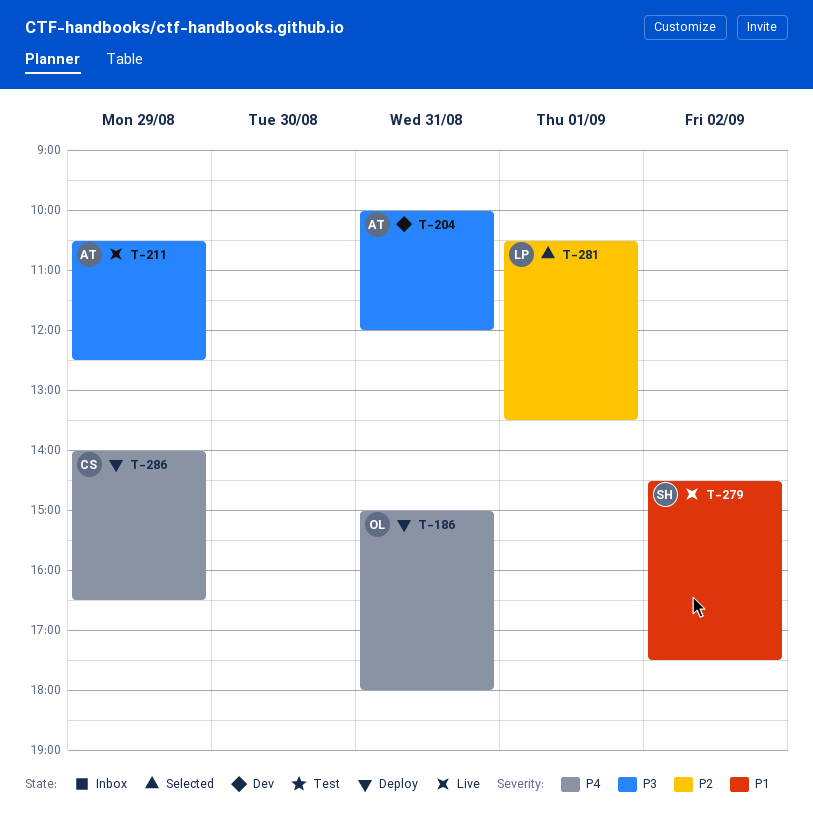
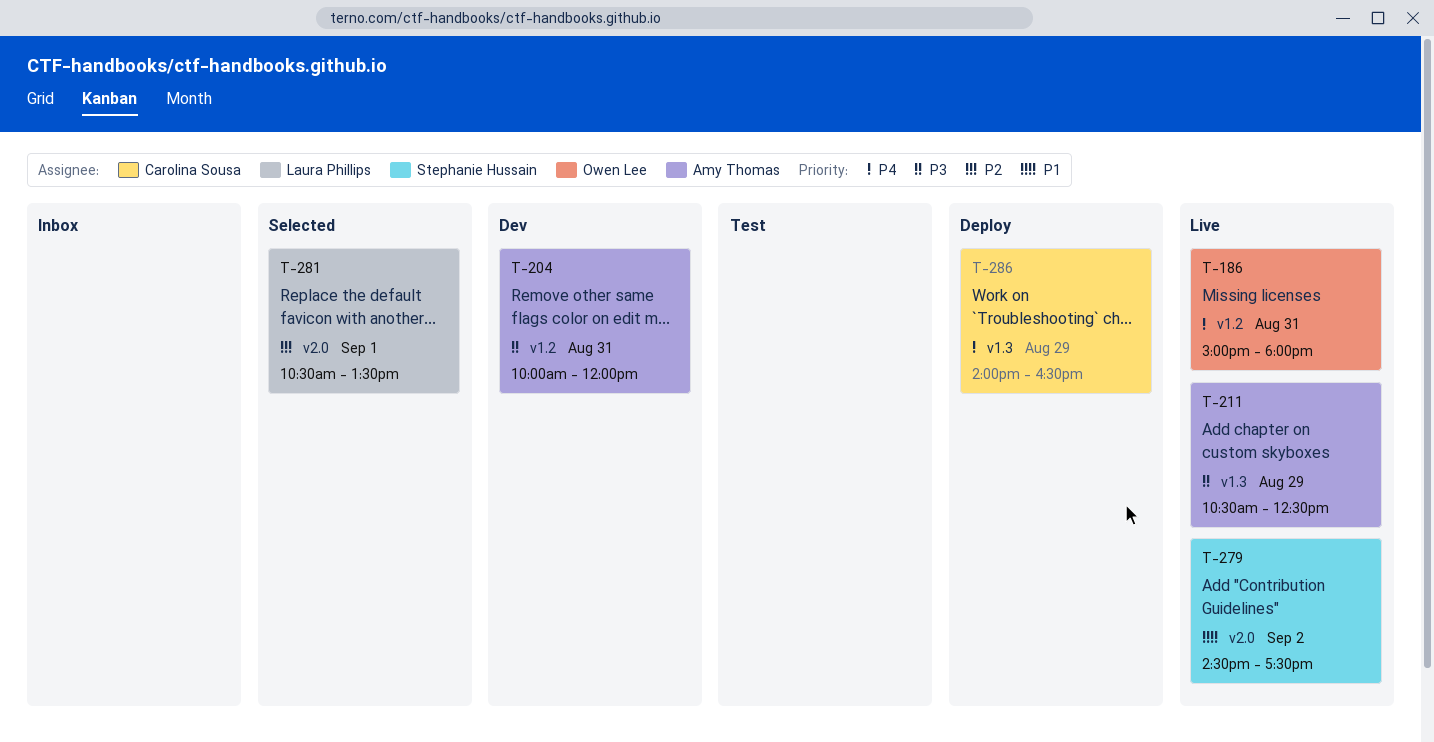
T-186, status: Deploy -> Live

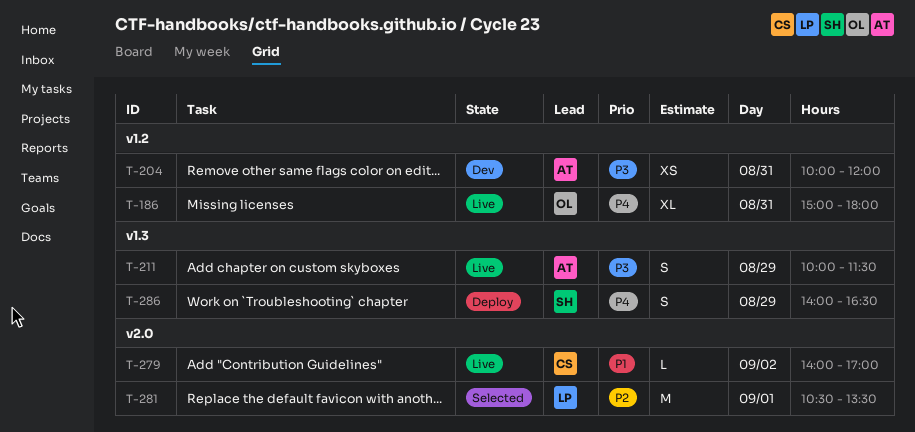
T-211, begins: 10:30 -> 10:00
T-211, ends: 12:30 -> 11:30
T-279, owner: Stephanie Hussain -> Carolina Sousa
T-279, begins: 14:30 -> 14:00
T-279, ends: 17:30 -> 17:00
T-286, owner: Carolina Sousa -> Stephanie Hussain

